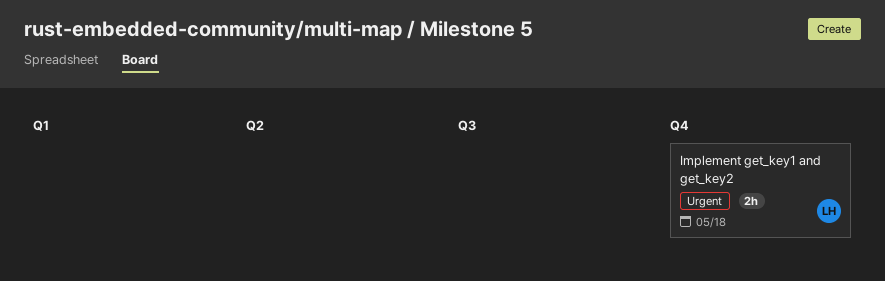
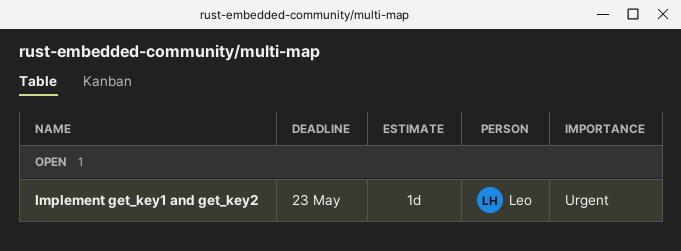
Implement get_key1 and get_key2, estimate: 2h -> 1d
Implement get_key1 and get_key2, due: May 18 -> May 23

